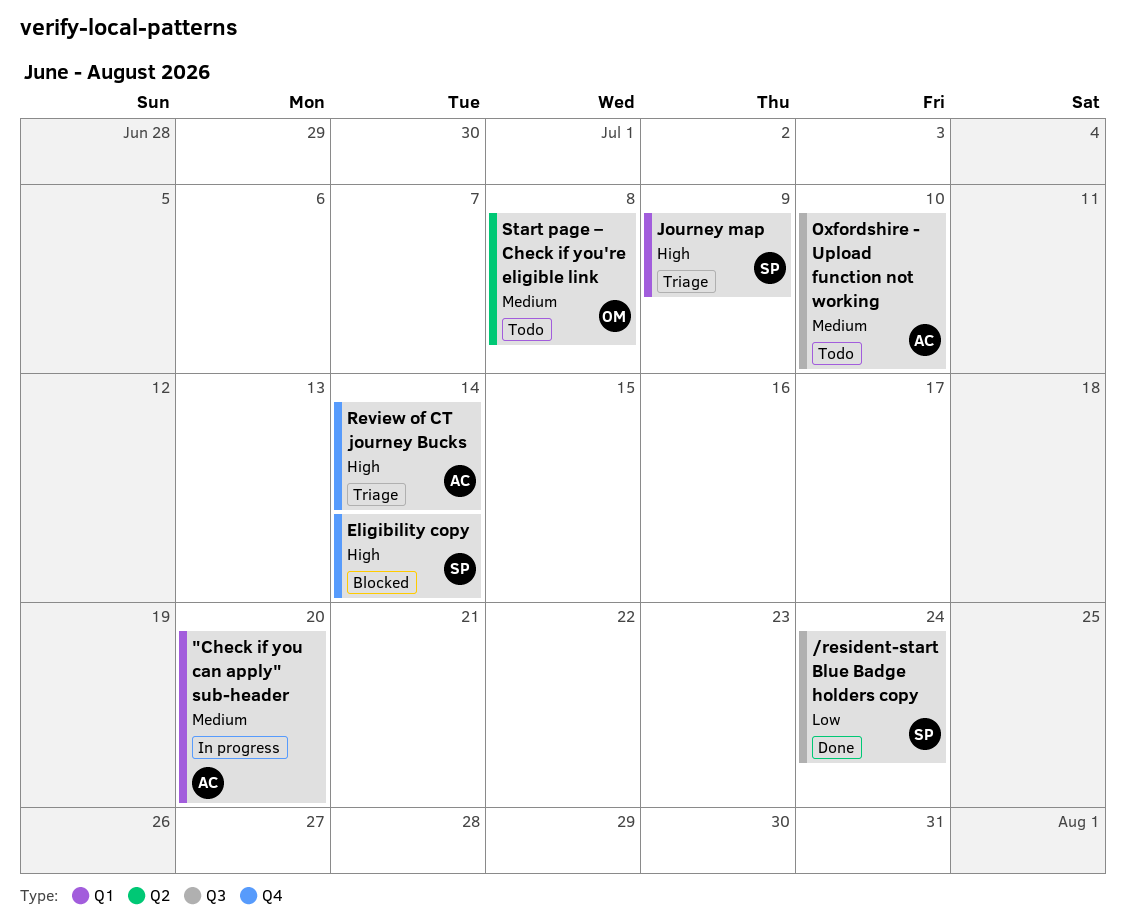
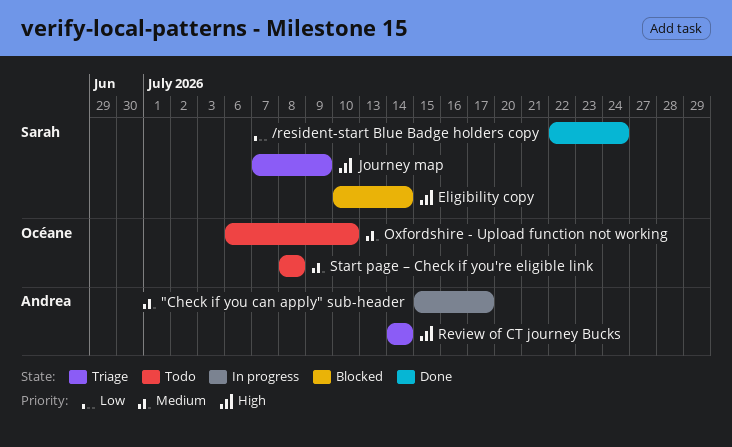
"Check if you can apply" sub-header, due: Jul 20 -> Jul 17
Oxfordshire - Upload function not working, owner: Andrea -> Océane

